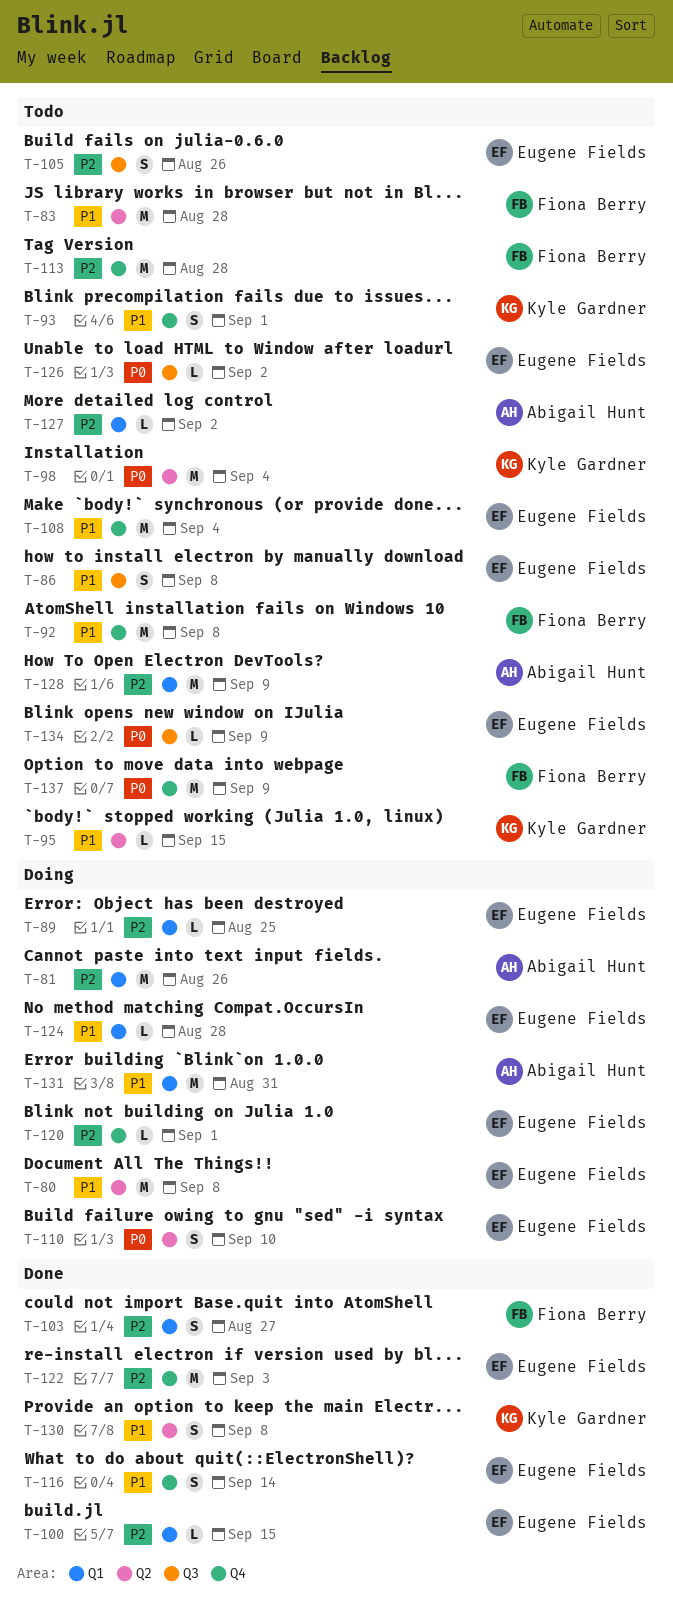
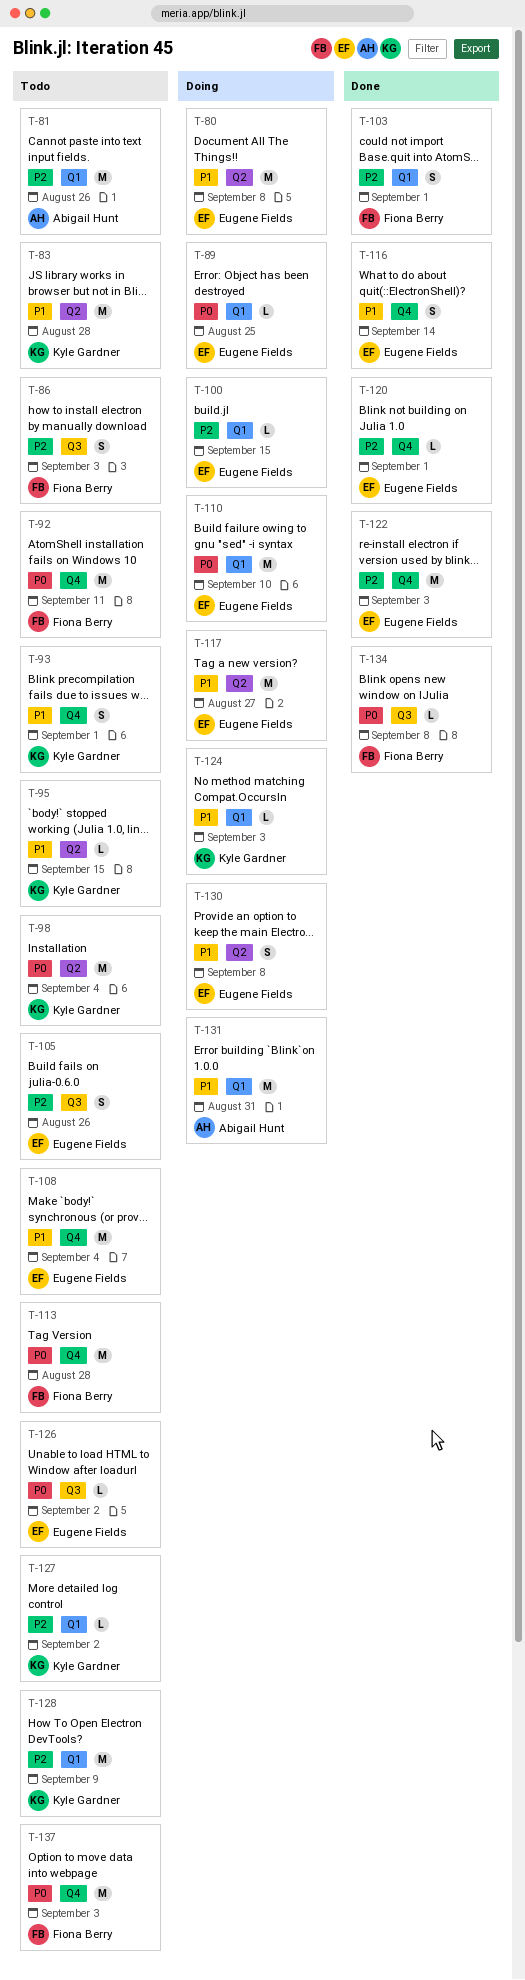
T-81, status: Doing -> Todo
T-83, owner: Fiona Berry -> Kyle Gardner
T-86, owner: Eugene Fields -> Fiona Berry
T-86, priority: P1 -> P2
T-86, due: Sep 8 -> Sep 3
T-89, priority: P2 -> P0
T-92, priority: P1 -> P0
T-92, due: Sep 8 -> Sep 11
T-100, status: Done -> Doing
T-103, due: Aug 27 -> Sep 1
T-110, label: Q2 -> Q1
T-110, estimate: S -> M
T-113, priority: P2 -> P0
T-117: none -> present
T-120, status: Doing -> Done
T-124, owner: Eugene Fields -> Kyle Gardner
T-124, due: Aug 28 -> Sep 3
T-127, owner: Abigail Hunt -> Kyle Gardner
T-128, owner: Abigail Hunt -> Kyle Gardner
T-130, status: Done -> Doing
T-130, owner: Kyle Gardner -> Eugene Fields
T-134, status: Todo -> Done
T-134, owner: Eugene Fields -> Fiona Berry
T-134, due: Sep 9 -> Sep 8
T-137, due: Sep 9 -> Sep 3

